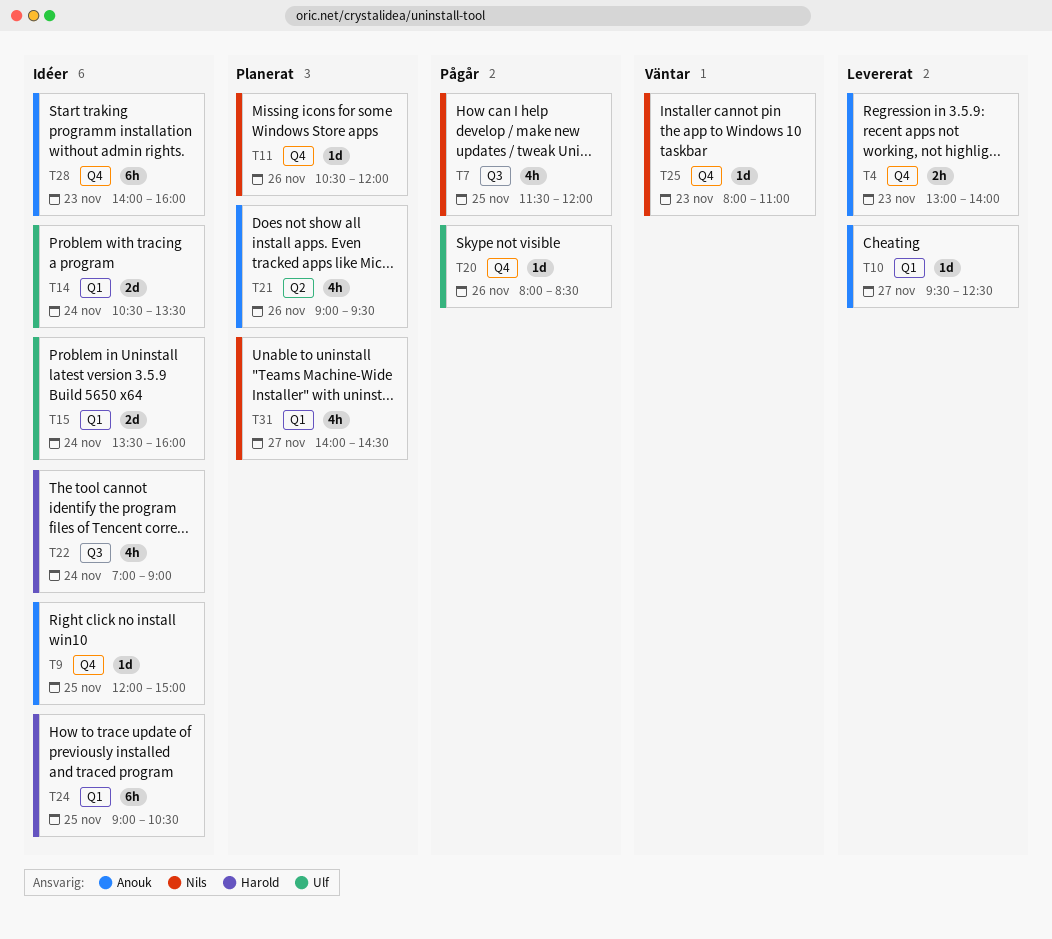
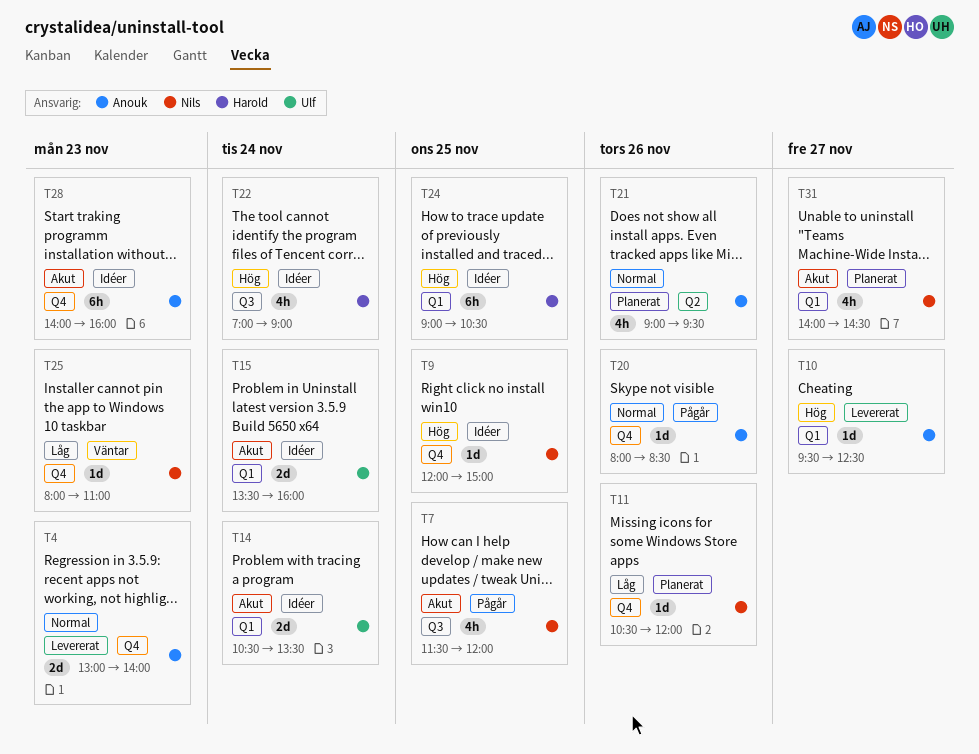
T4, estimate: 2h -> 2d
T9, owner: Anouk -> Nils
T20, owner: Ulf -> Anouk

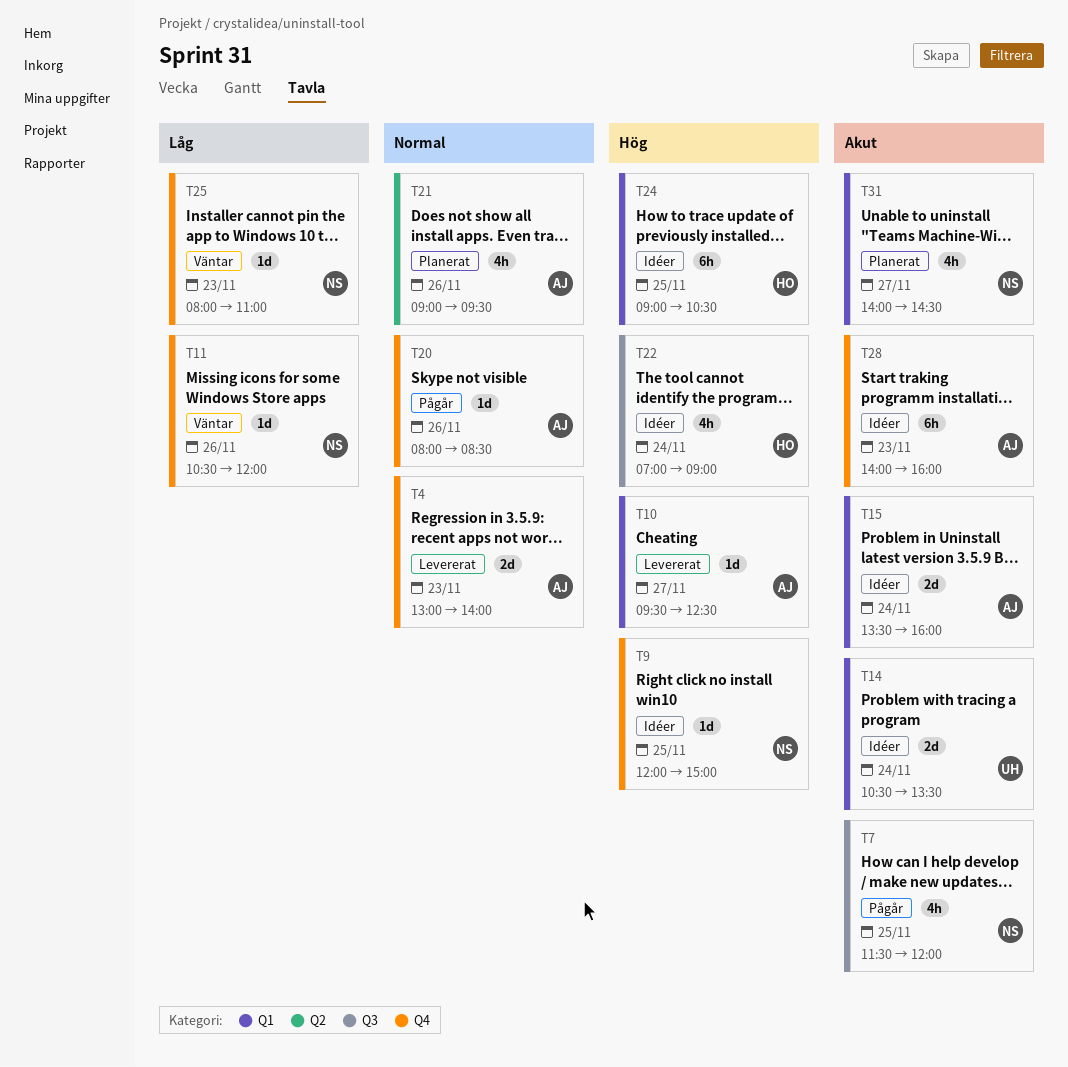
T11, status: Planerat -> Väntar
T15, owner: Ulf -> Anouk

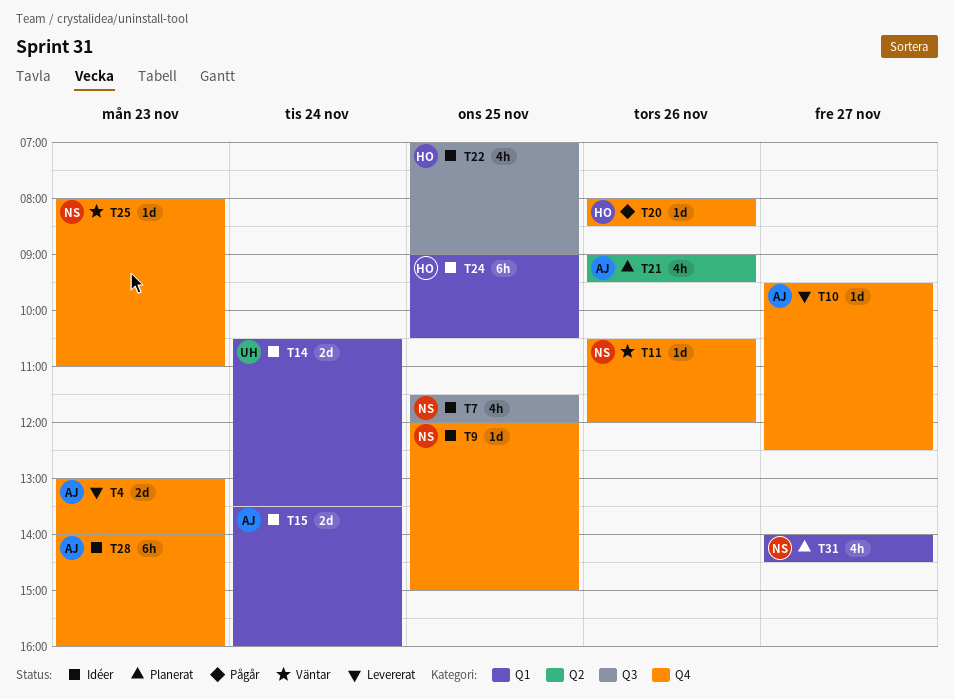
T7, status: Pågår -> Idéer
T10, label: Q1 -> Q4
T20, owner: AJ -> HO
T22, day: Nov 24 -> Nov 25

